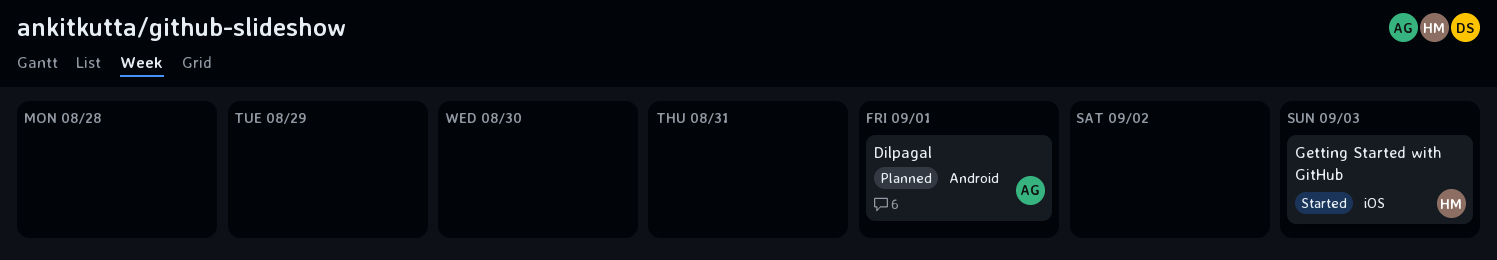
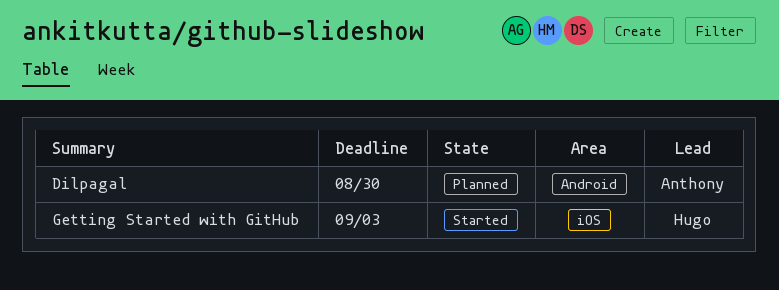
Dilpagal, due: Sep 1 -> Aug 30

